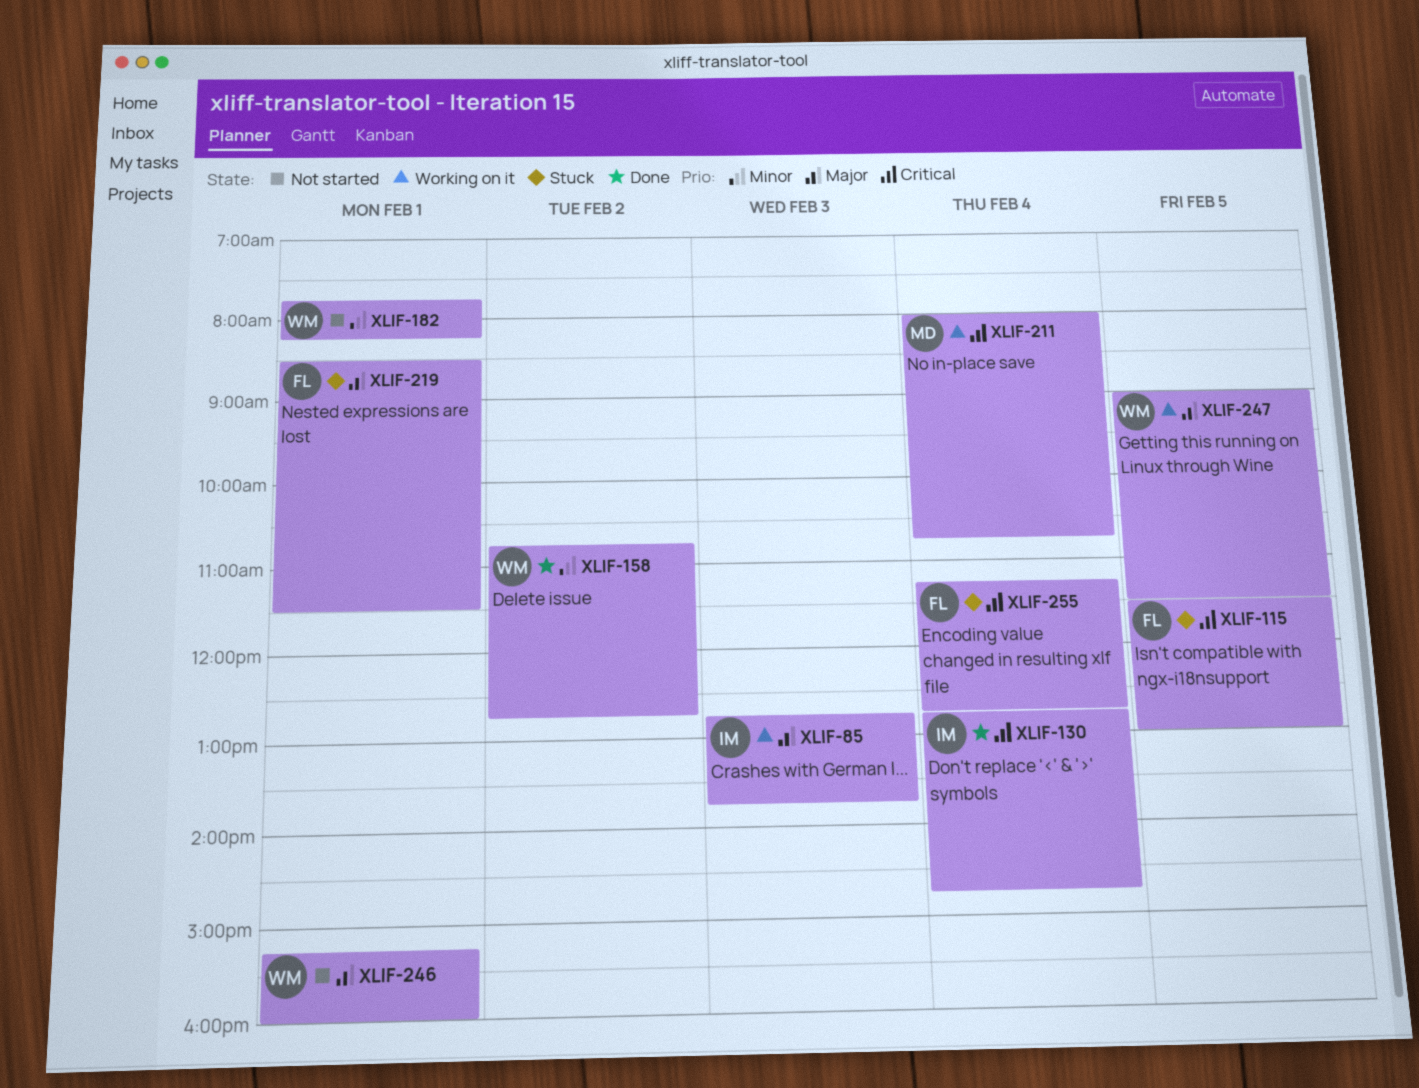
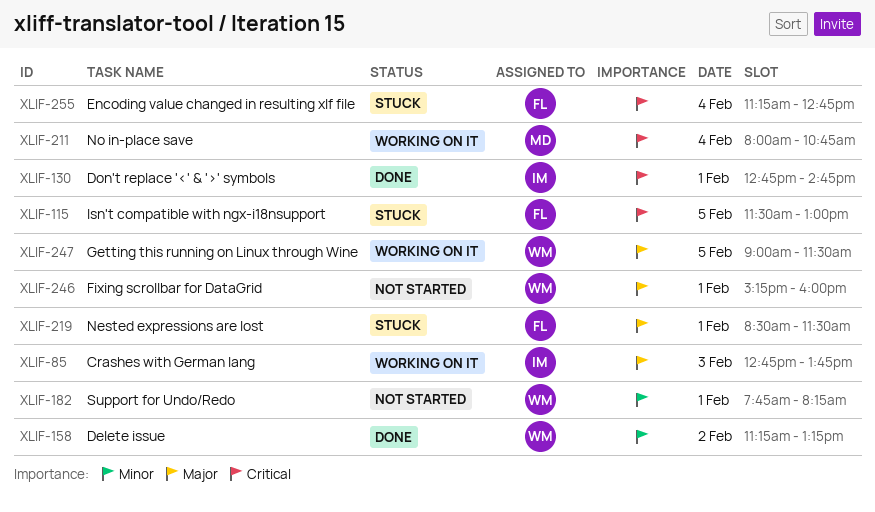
XLIF-130, day: Feb 4 -> Feb 1
XLIF-158, begins: 10:45 -> 11:15
XLIF-158, ends: 12:45 -> 13:15

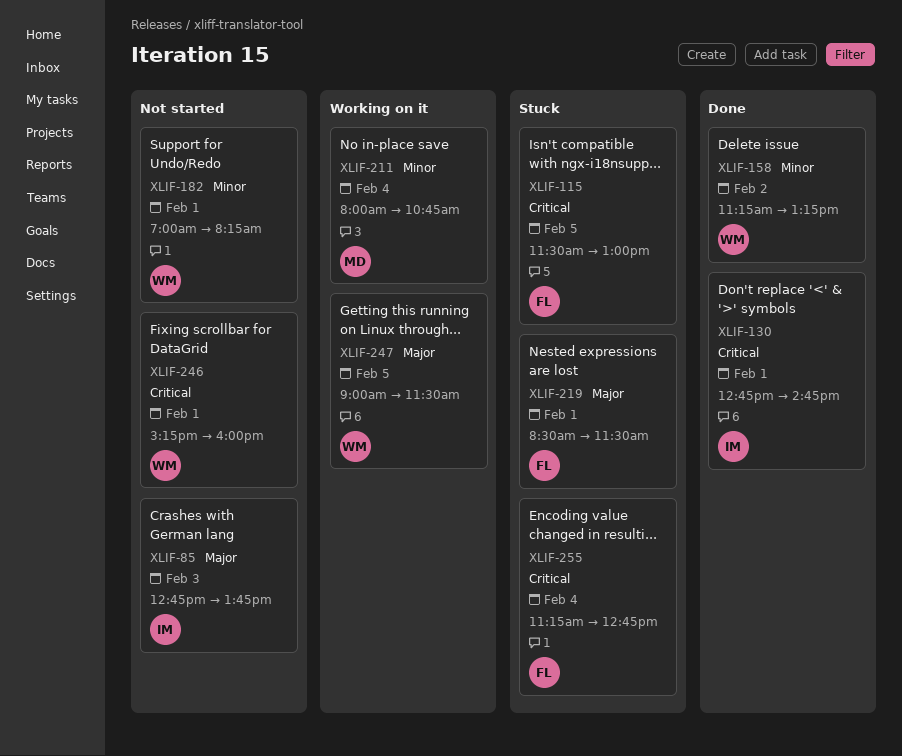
XLIF-85, status: Working on it -> Not started
XLIF-182, begins: 07:45 -> 07:00
XLIF-211, priority: Critical -> Minor
XLIF-246, priority: Major -> Critical

